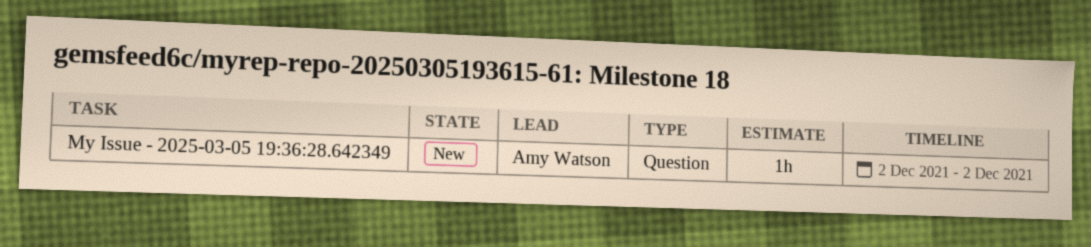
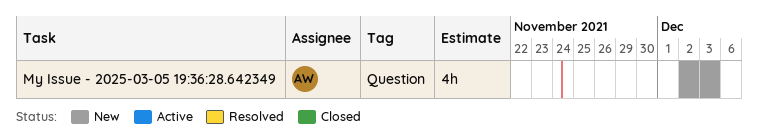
My Issue - 2025-03-05 19:36:28.642349, estimate: 1h -> 4h
My Issue - 2025-03-05 19:36:28.642349, due: Dec 2 -> Dec 3

